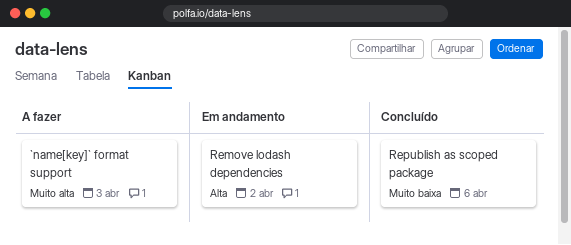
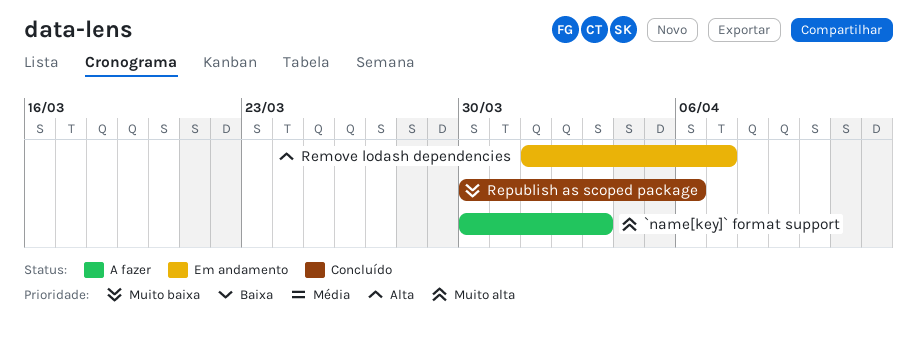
Remove lodash dependencies, due: Apr 2 -> Apr 7

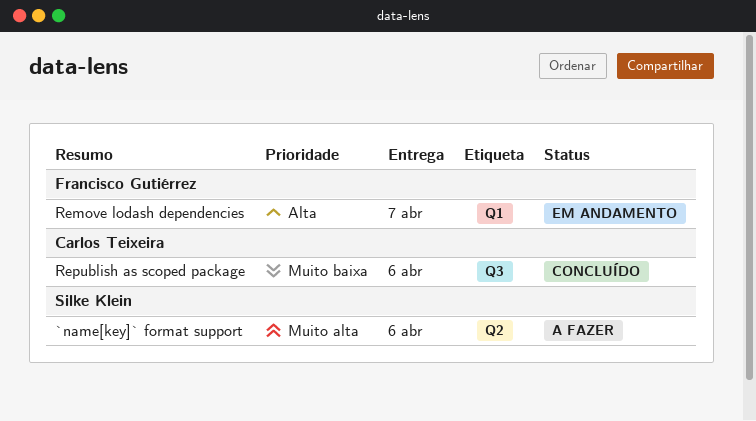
`name[key]` format support, due: Apr 3 -> Apr 6

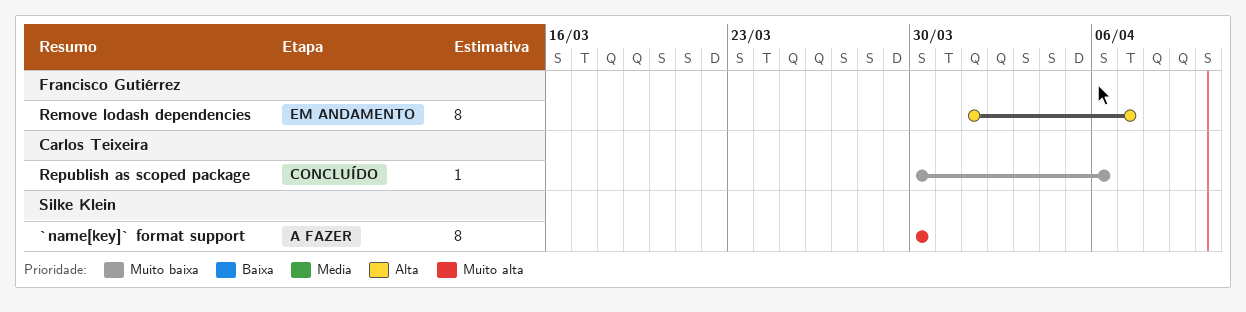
`name[key]` format support, due: Apr 6 -> Mar 30

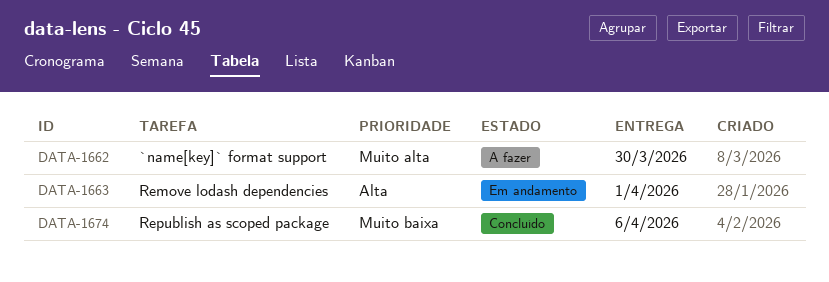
Remove lodash dependencies, due: Apr 7 -> Apr 1

